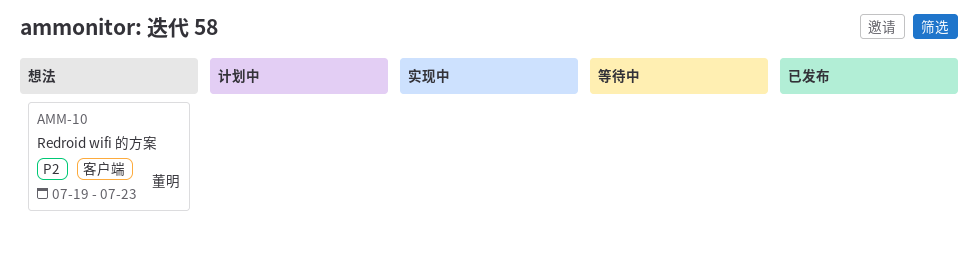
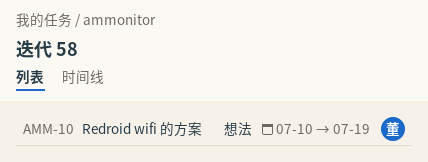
AMM-10, start: Jul 19 -> Jul 10
AMM-10, due: Jul 23 -> Jul 19

